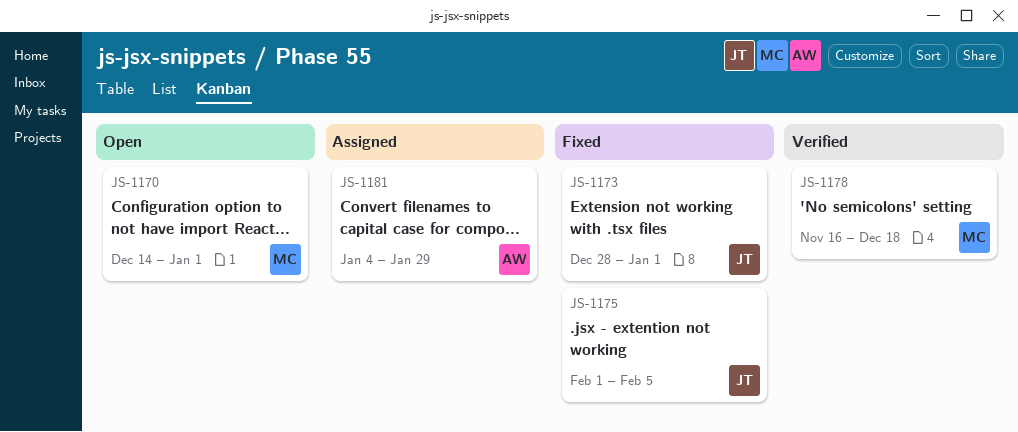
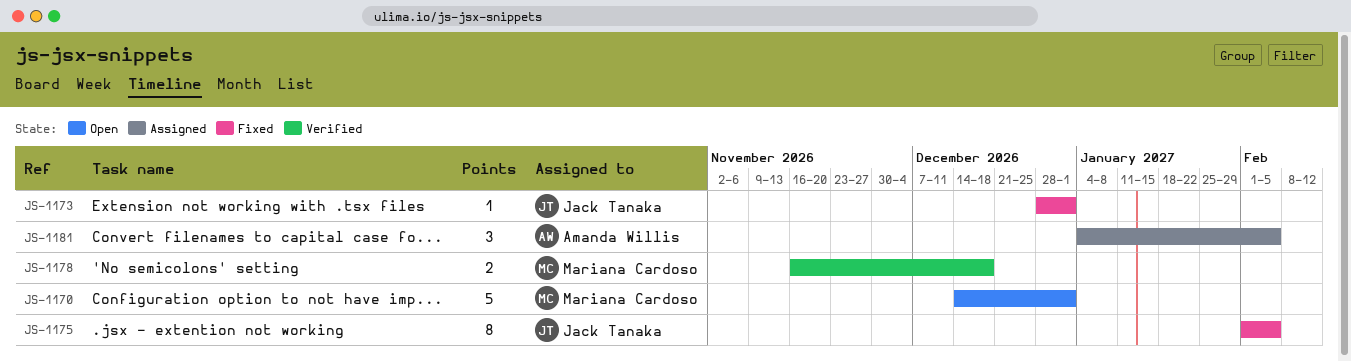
JS-1181, due: Jan 29 -> Feb 5

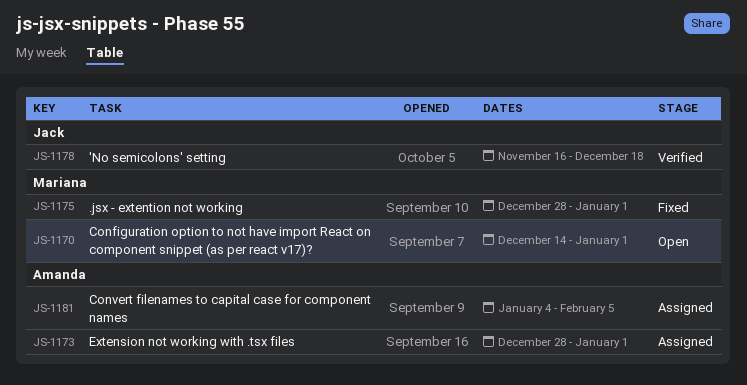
JS-1173, status: Fixed -> Assigned
JS-1173, owner: Jack Tanaka -> Amanda Willis
JS-1175, owner: Jack Tanaka -> Mariana Cardoso
JS-1175, start: Feb 1 -> Dec 28
JS-1175, due: Feb 5 -> Jan 1
JS-1178, owner: Mariana Cardoso -> Jack Tanaka

